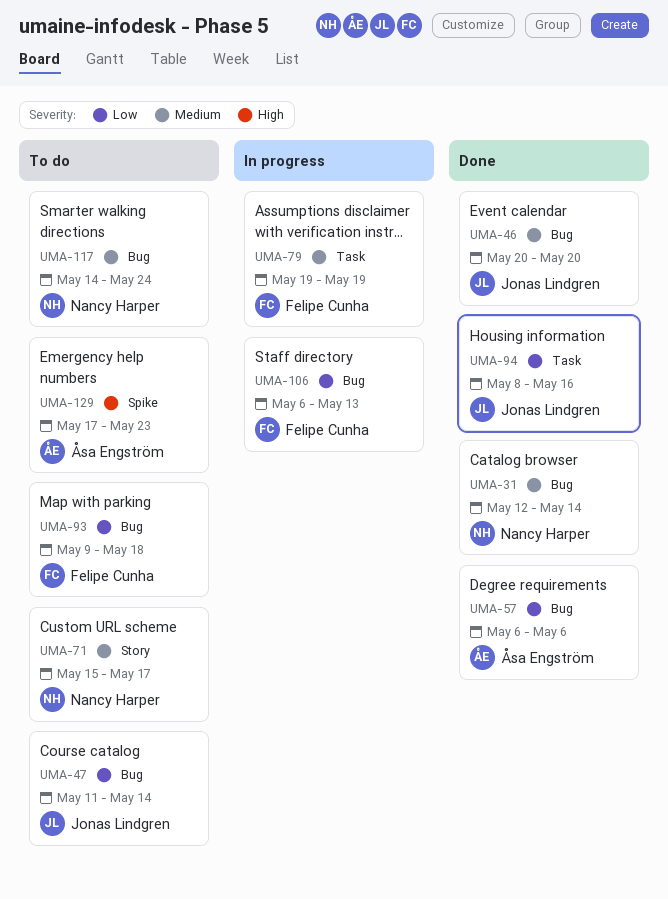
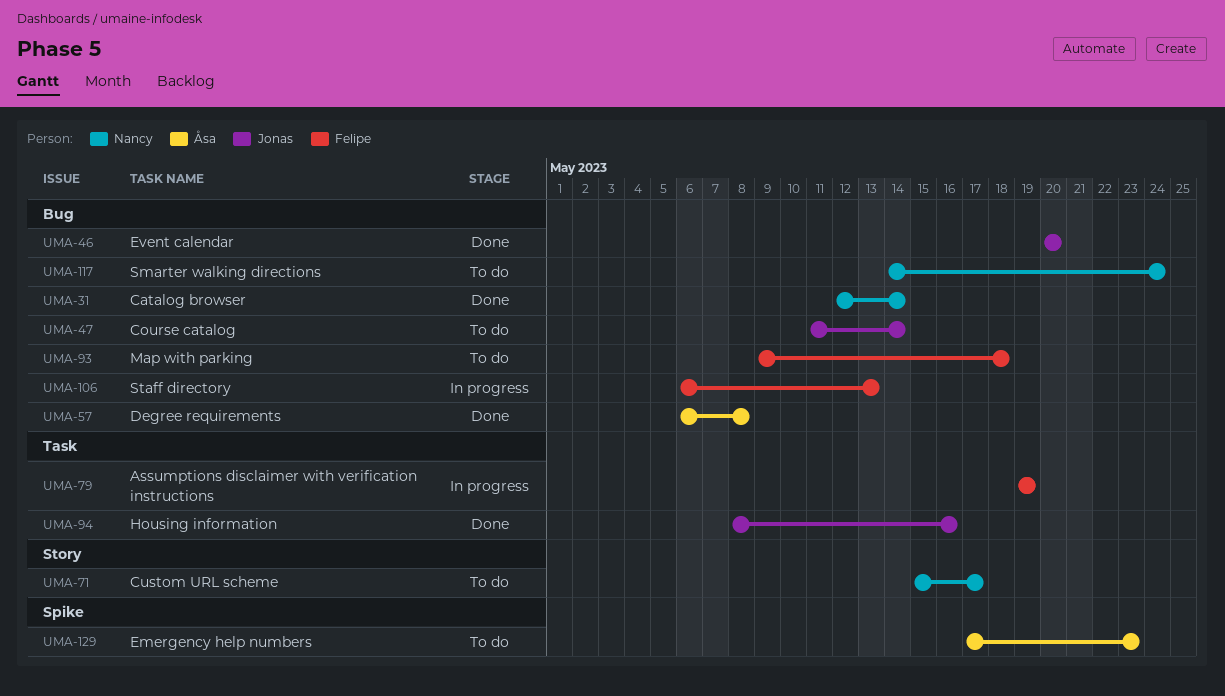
UMA-57, due: May 6 -> May 8

